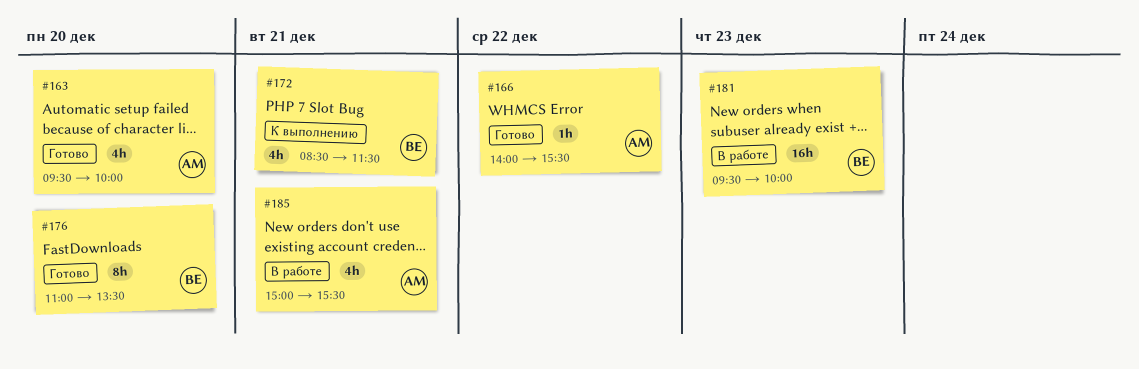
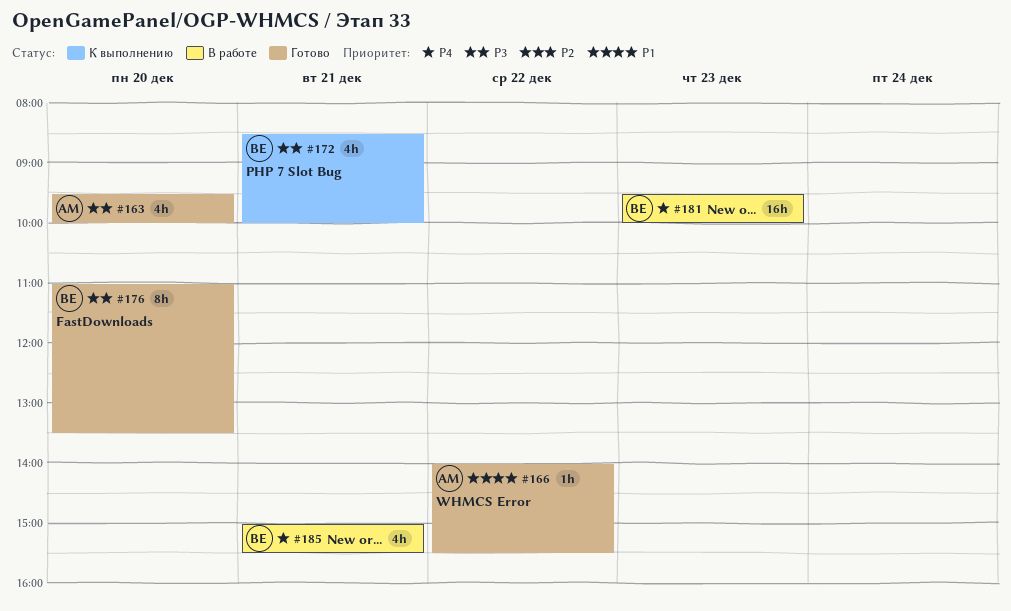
#172, ends: 11:30 -> 10:00
#185, owner: АМ -> ВЕ

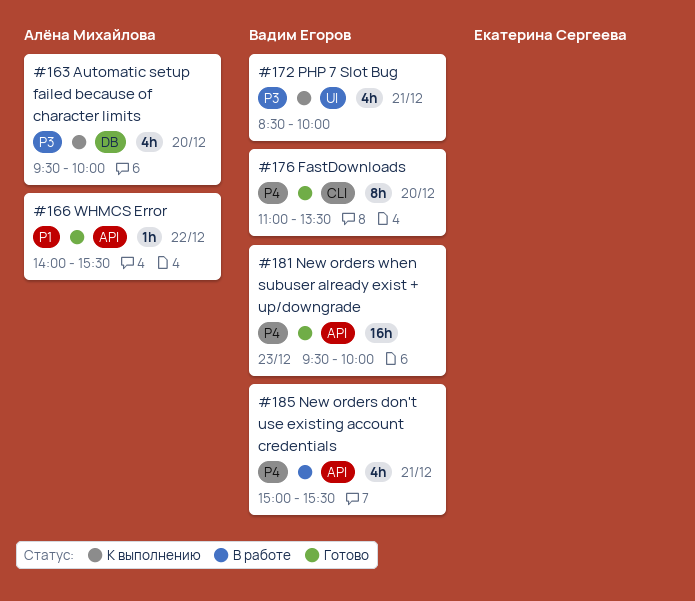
#163, status: Готово -> К выполнению
#176, priority: P3 -> P4
#181, status: В работе -> Готово

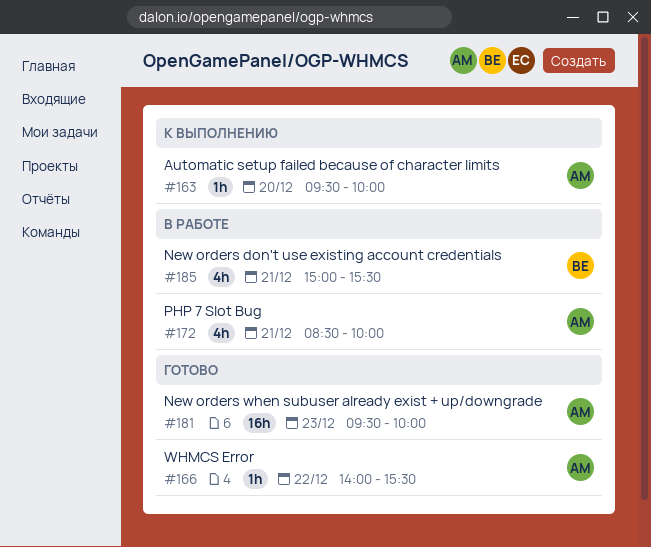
#163, estimate: 4h -> 1h
#172, status: К выполнению -> В работе
#172, owner: Вадим Егоров -> Алёна Михайлова
#176: present -> none
#181, owner: Вадим Егоров -> Алёна Михайлова

